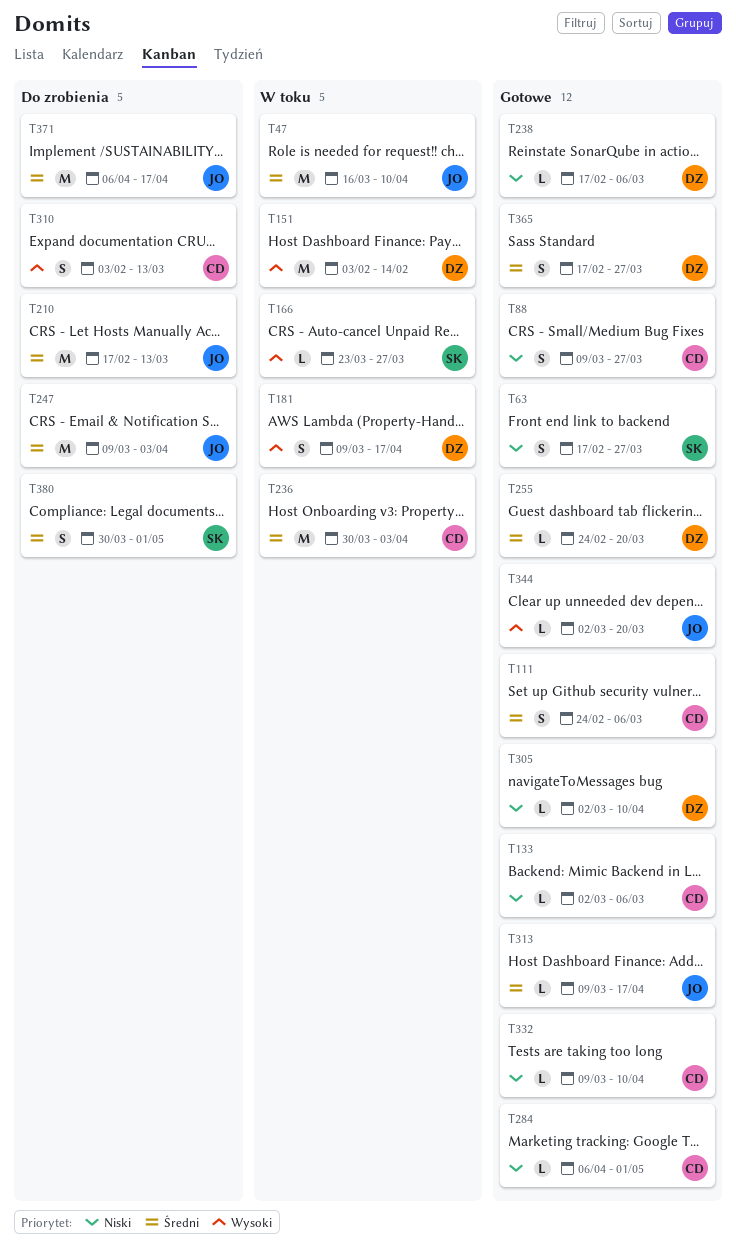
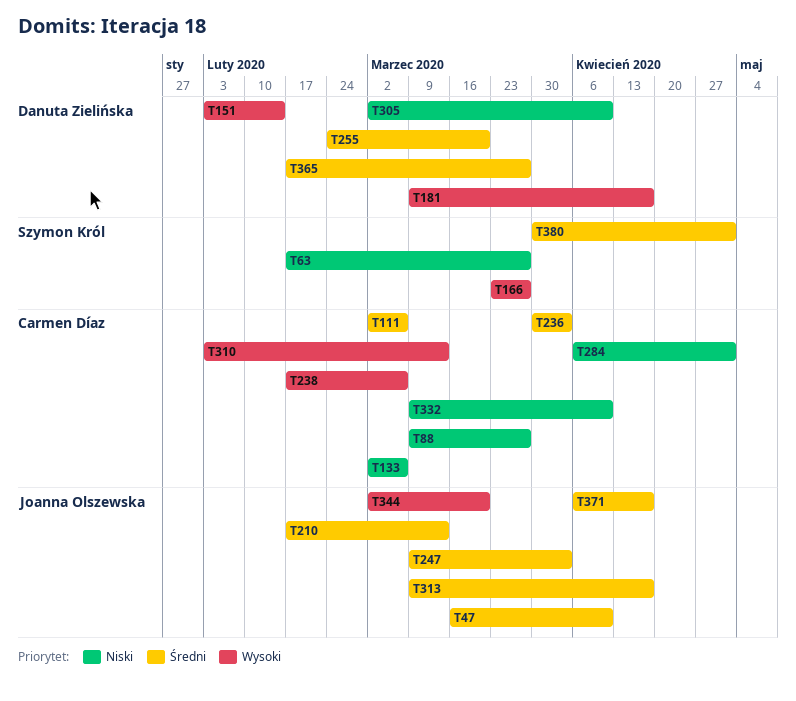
T111, start: Feb 24 -> Mar 2
T238, owner: Danuta Zielińska -> Carmen Díaz
T238, priority: Niski -> Wysoki

